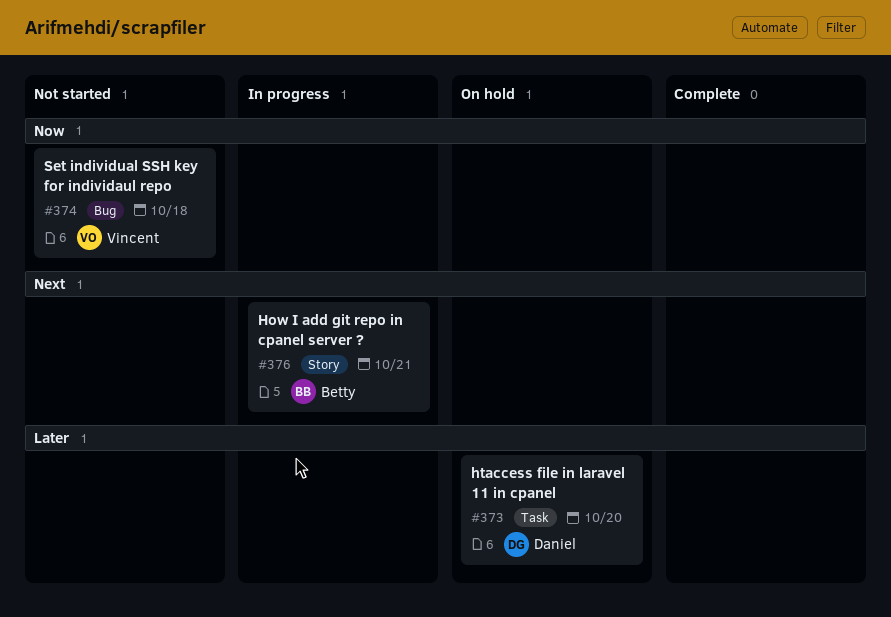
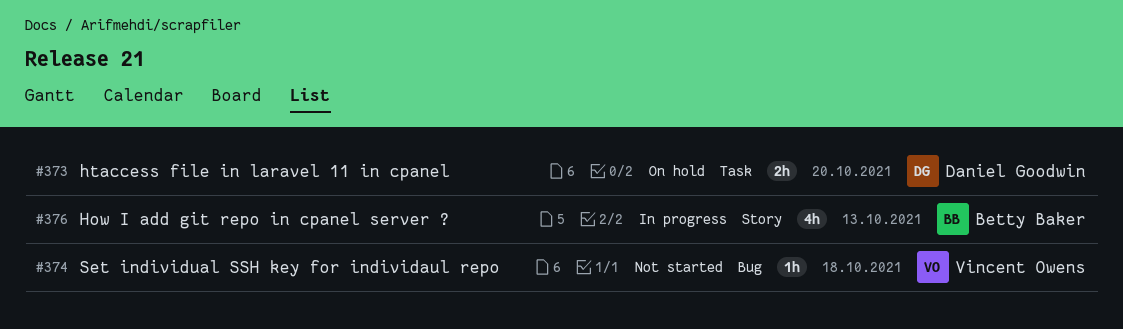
#376, due: Oct 21 -> Oct 13

